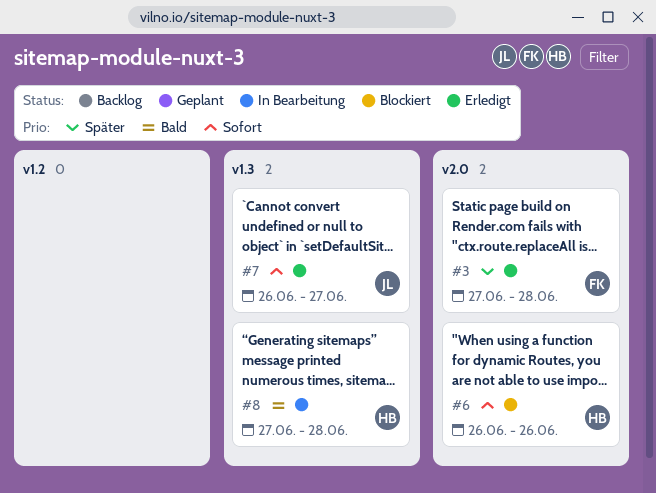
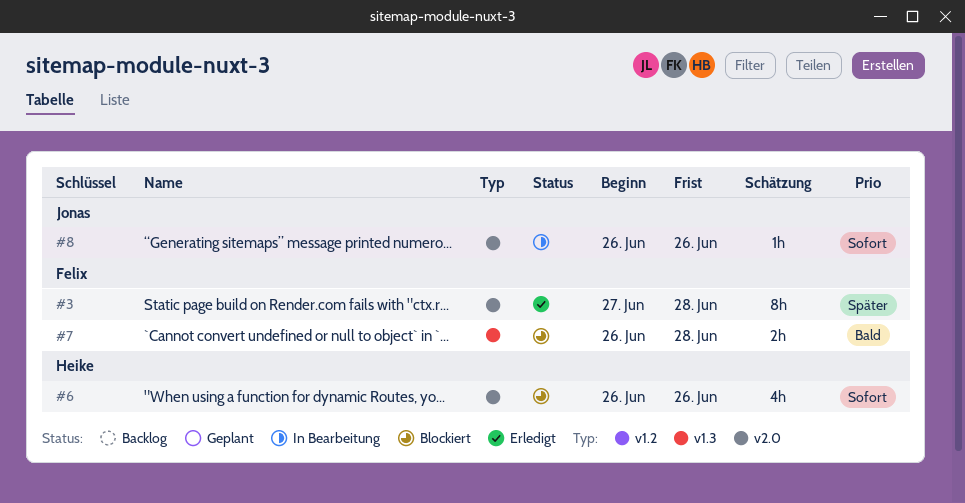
#7, status: Erledigt -> Blockiert
#7, owner: Jonas -> Felix
#7, priority: Sofort -> Bald
#7, due: Jun 27 -> Jun 28
#8, owner: Heike -> Jonas
#8, priority: Bald -> Sofort
#8, label: v1.3 -> v2.0
#8, start: Jun 27 -> Jun 26
#8, due: Jun 28 -> Jun 26

